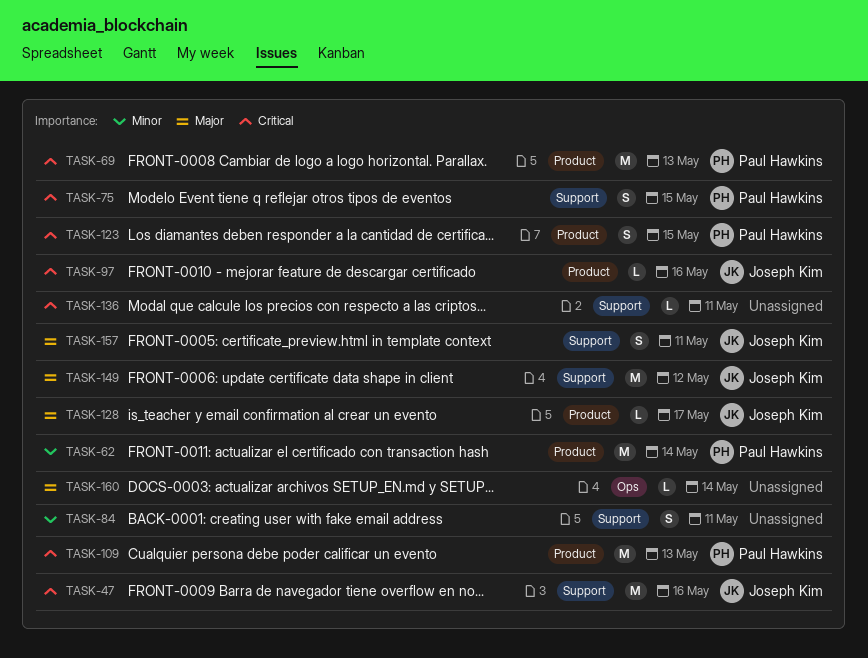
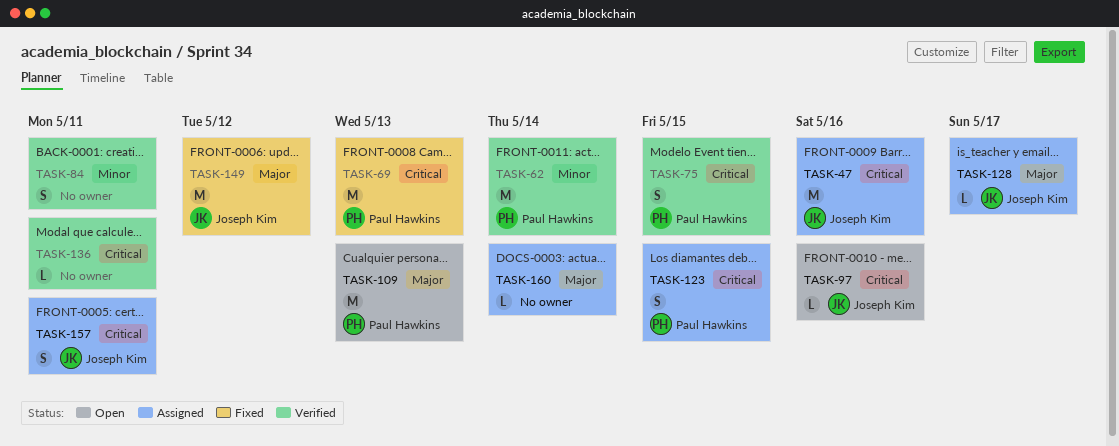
TASK-109, priority: Critical -> Major
TASK-157, priority: Major -> Critical

